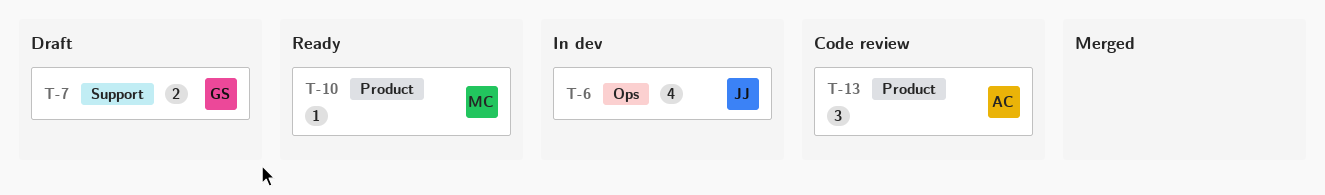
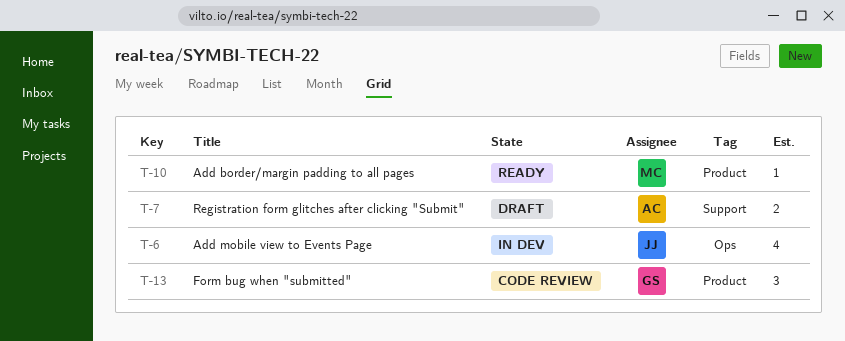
T-7, owner: GS -> AC
T-13, owner: AC -> GS

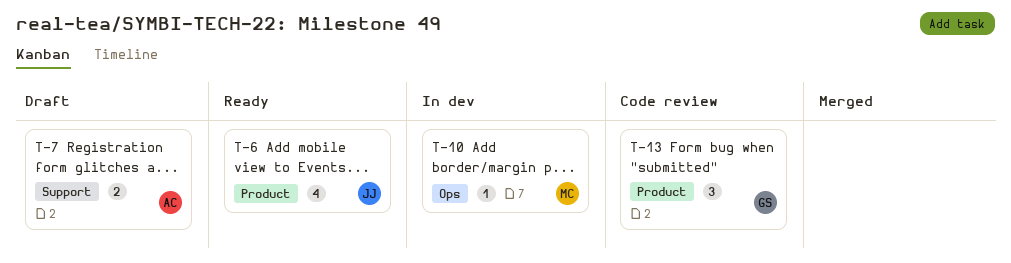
T-6, status: In dev -> Ready
T-6, label: Ops -> Product
T-10, status: Ready -> In dev
T-10, label: Product -> Ops

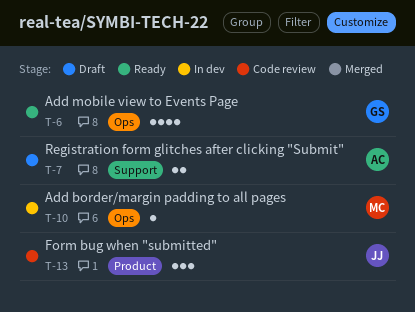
T-6, owner: JJ -> GS
T-6, label: Product -> Ops
T-13, owner: GS -> JJ

